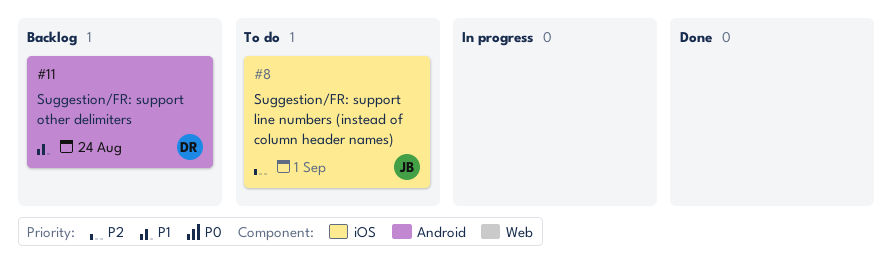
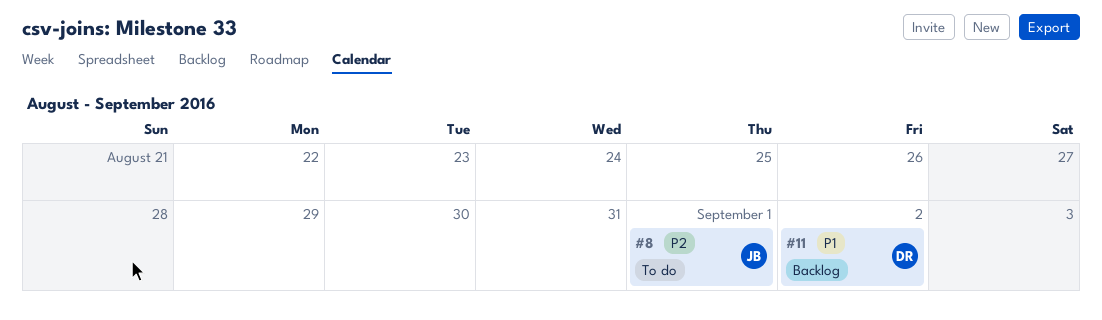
#11, due: Aug 24 -> Sep 2

